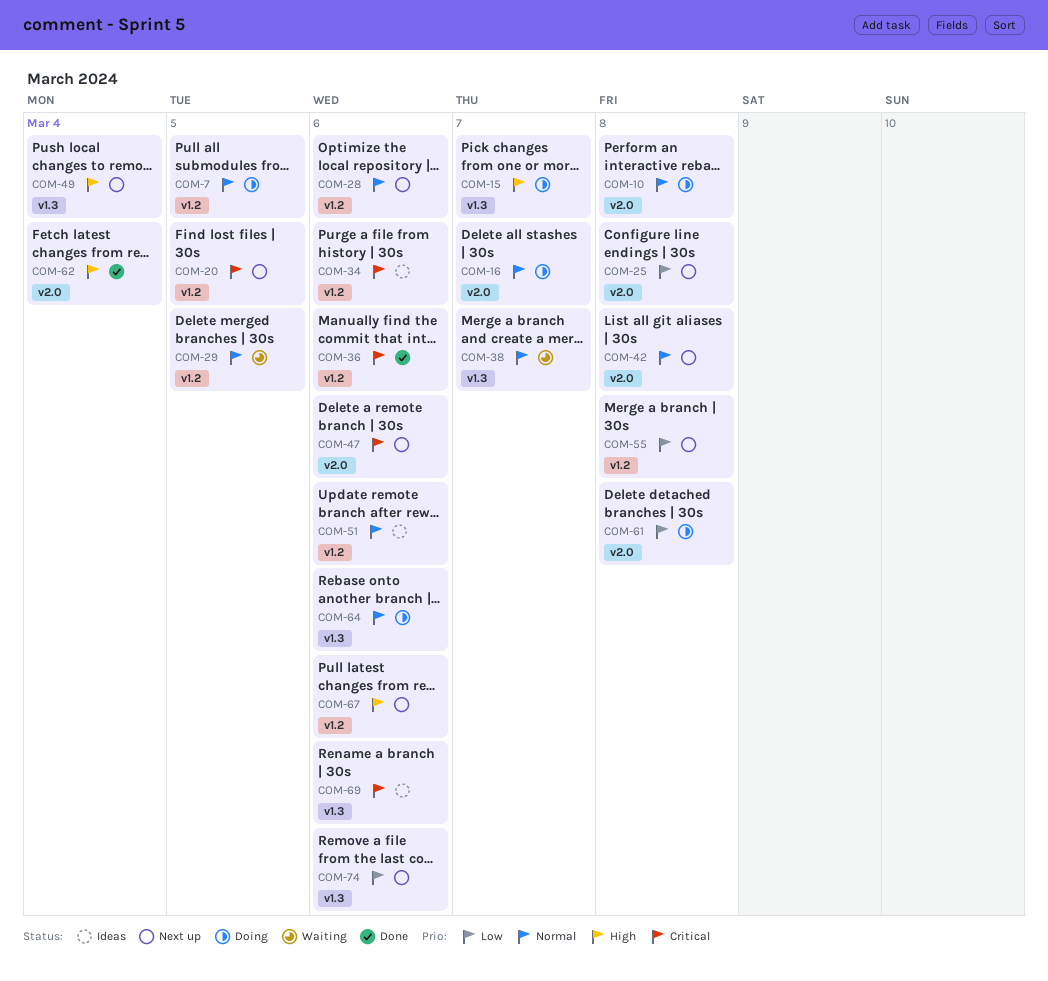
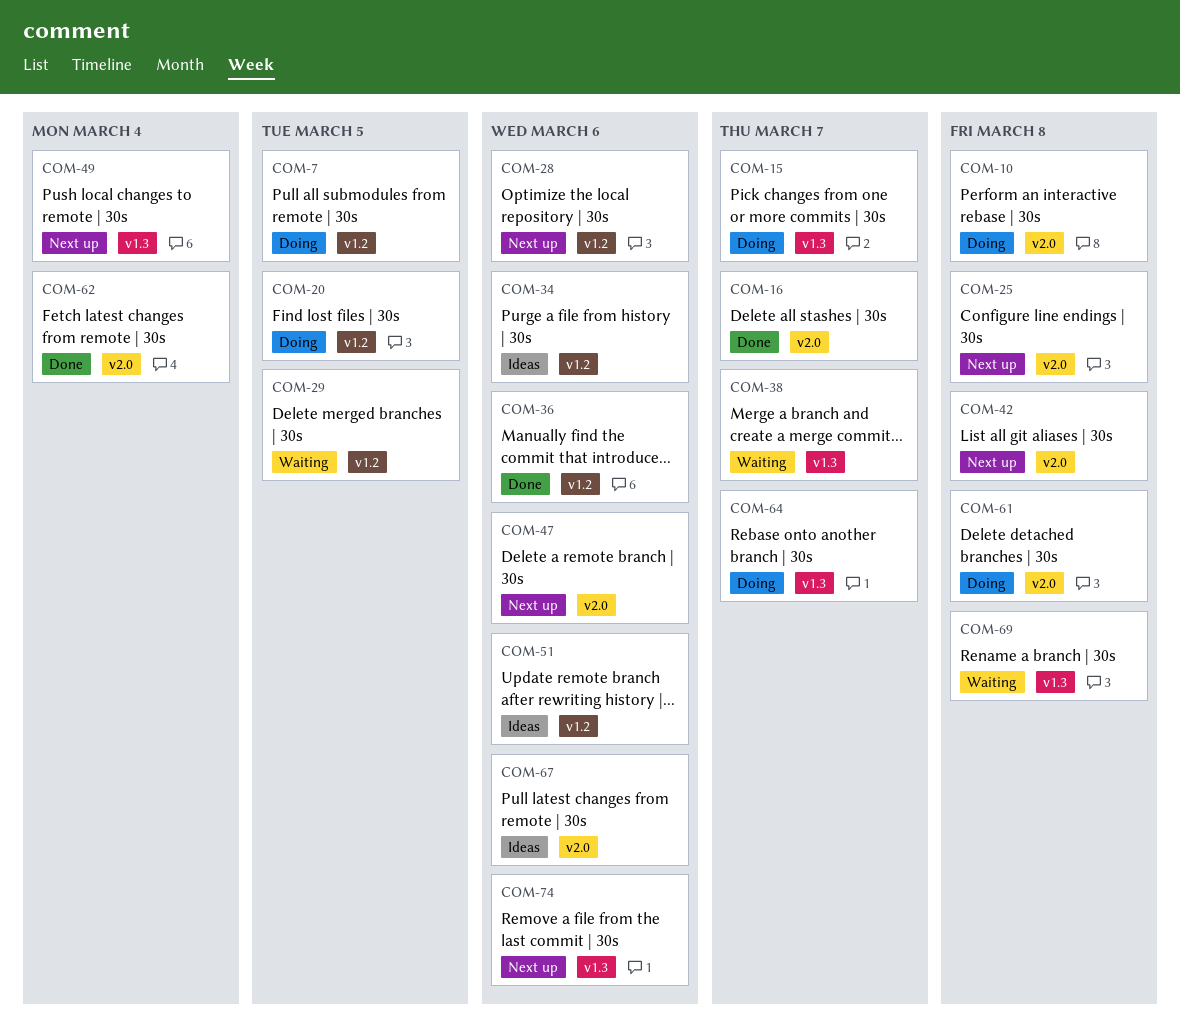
COM-16, status: Doing -> Done
COM-20, status: Next up -> Doing
COM-55: present -> none
COM-64, due: Mar 6 -> Mar 7
COM-67, status: Next up -> Ideas
COM-67, label: v1.2 -> v2.0
COM-69, status: Ideas -> Waiting
COM-69, due: Mar 6 -> Mar 8

